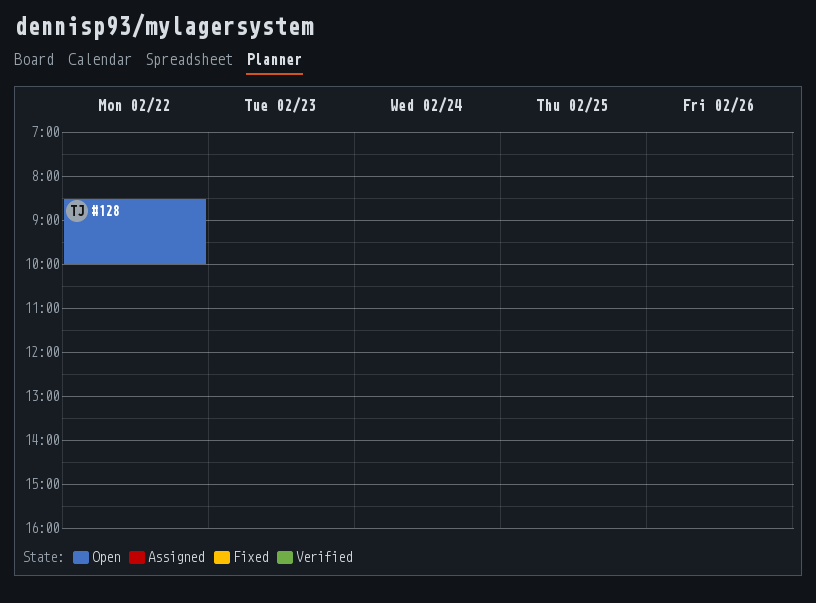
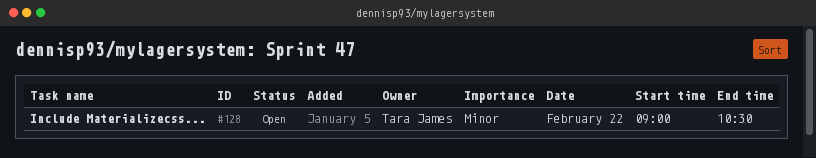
#128, begins: 08:30 -> 09:00
#128, ends: 10:00 -> 10:30

